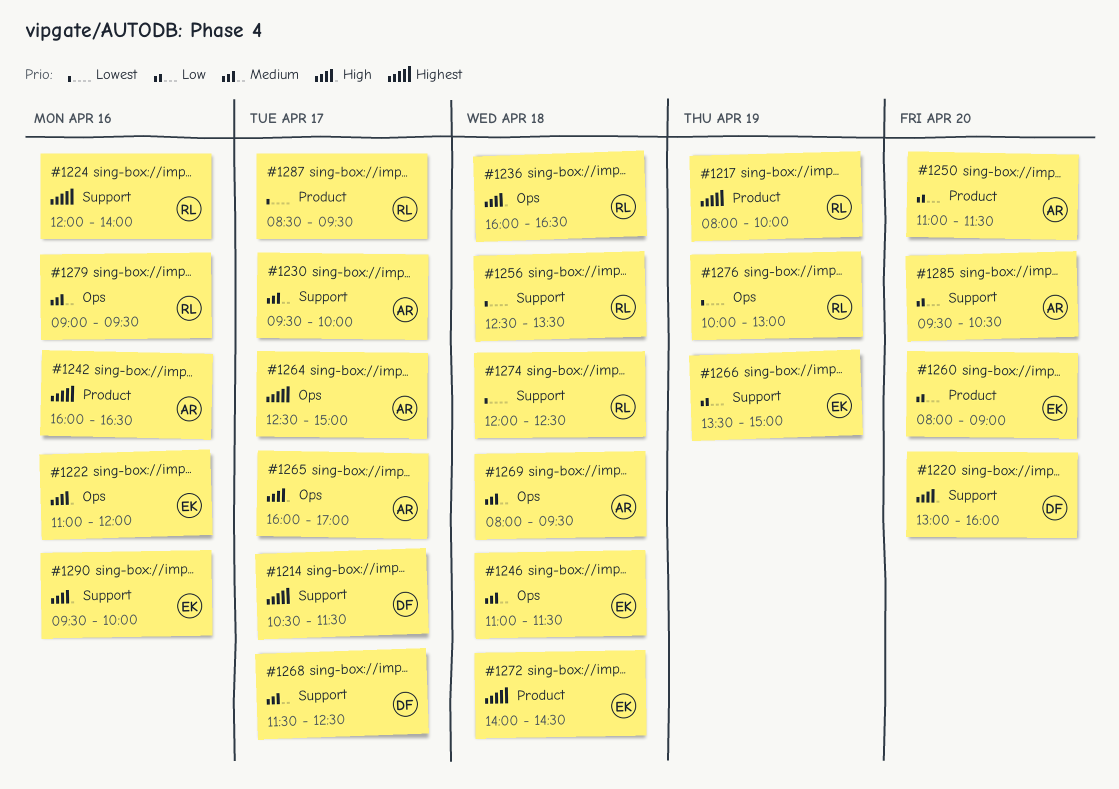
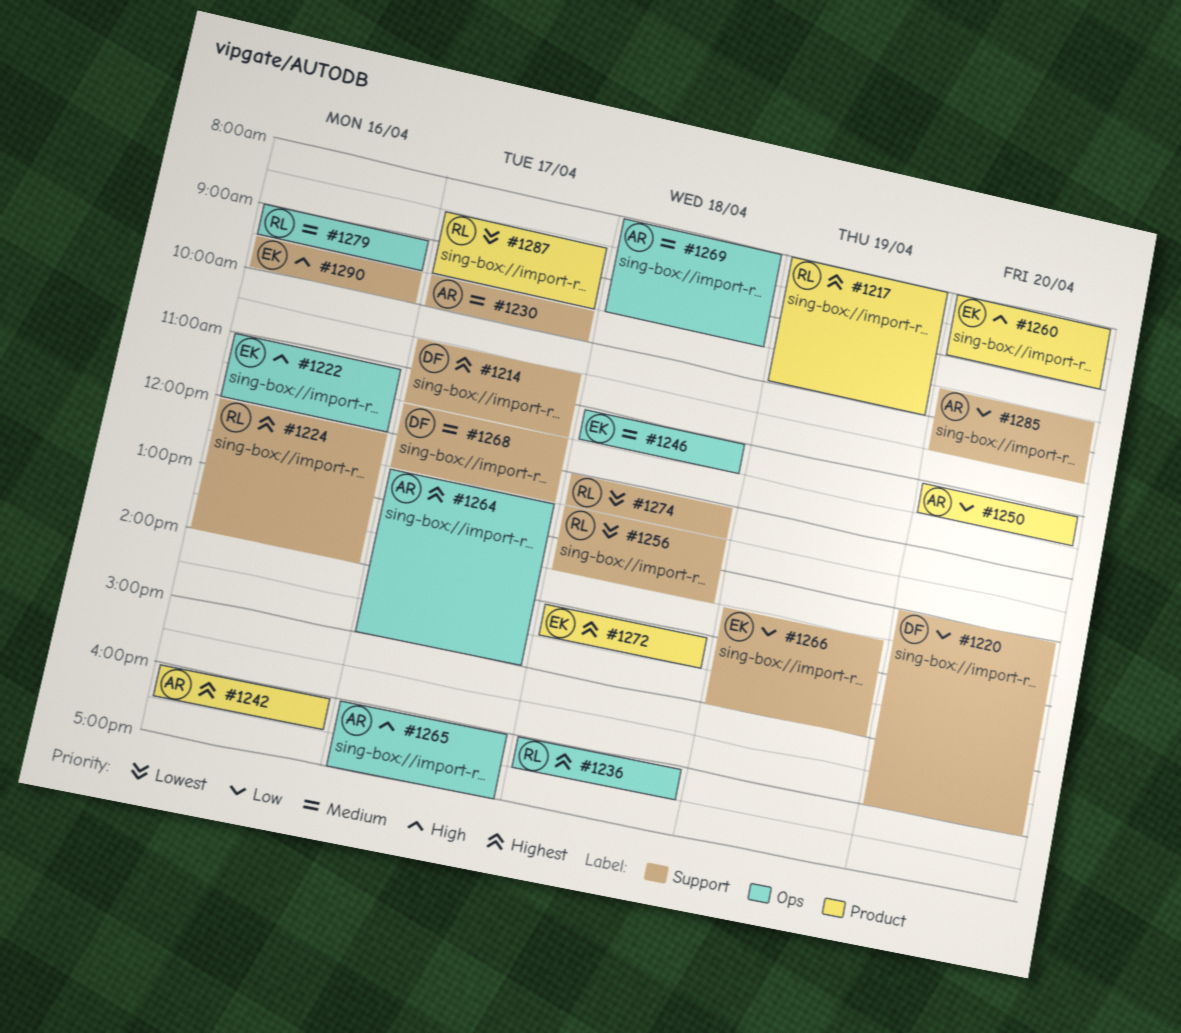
#1220, priority: High -> Low
#1236, priority: High -> Highest
#1260, priority: Low -> High
#1276: present -> none

